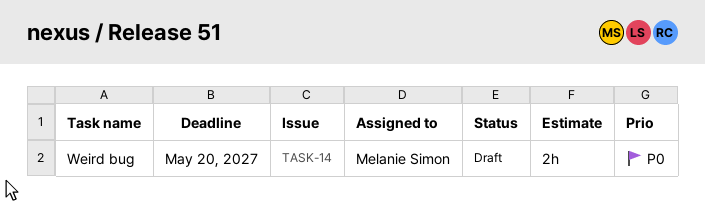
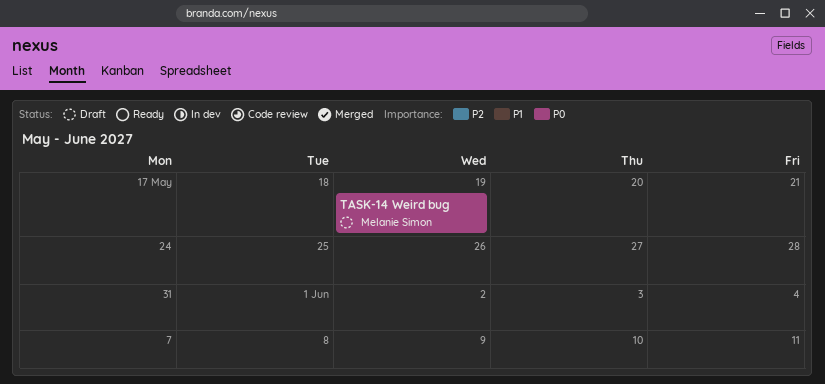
TASK-14, due: May 20 -> May 19

